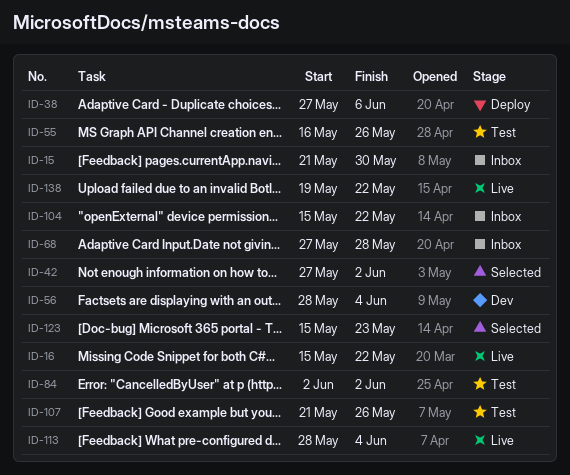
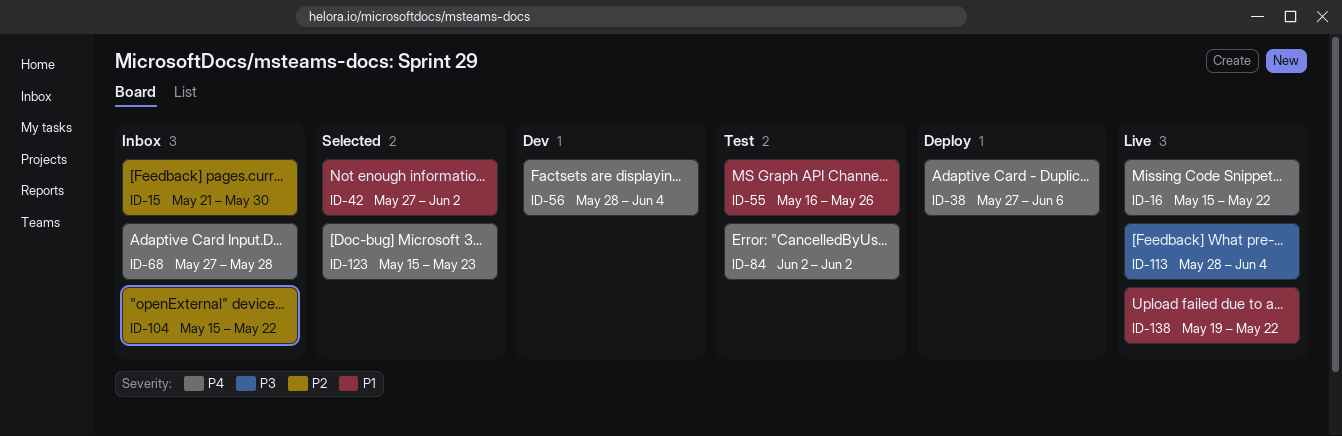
ID-107: present -> none

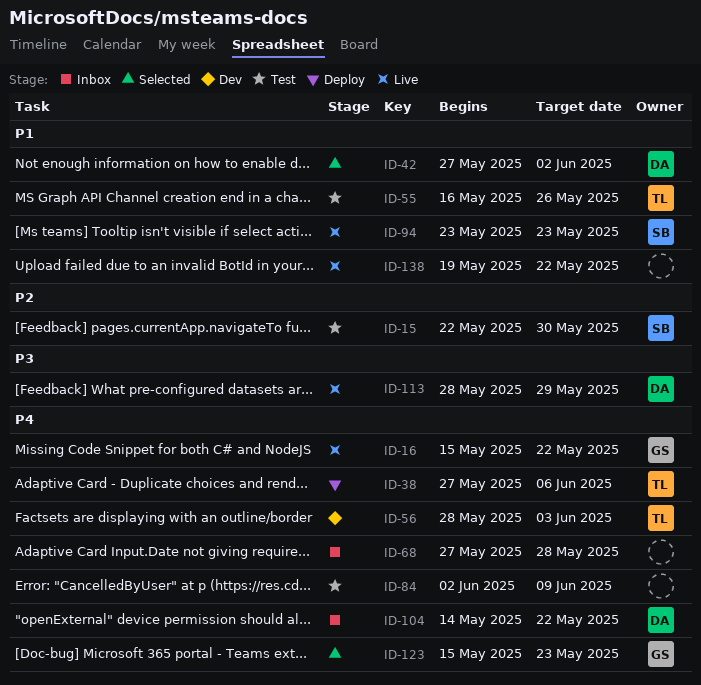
ID-15, status: Inbox -> Test
ID-15, start: May 21 -> May 22
ID-56, due: Jun 4 -> Jun 3
ID-84, due: Jun 2 -> Jun 9
ID-94: none -> present
ID-104, priority: P2 -> P4
ID-104, start: May 15 -> May 14
ID-113, due: Jun 4 -> May 29

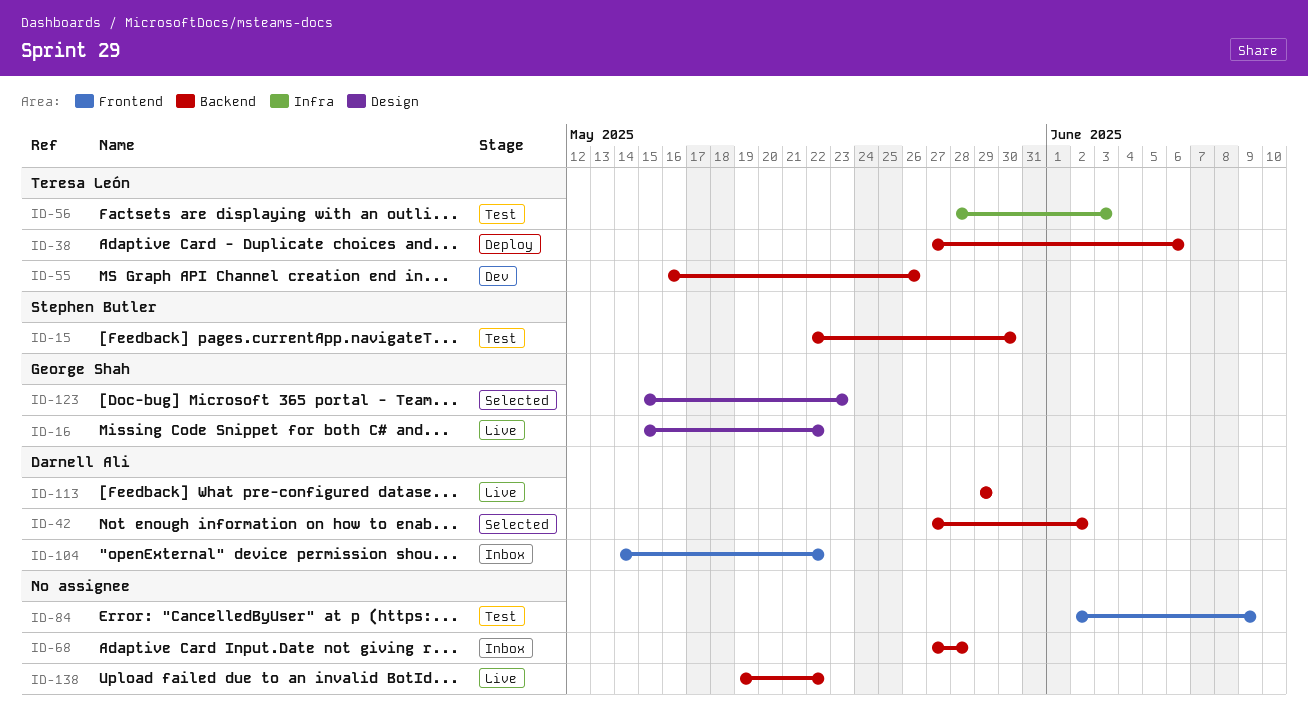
ID-55, status: Test -> Dev
ID-56, status: Dev -> Test
ID-94: present -> none
ID-113, start: May 28 -> May 29

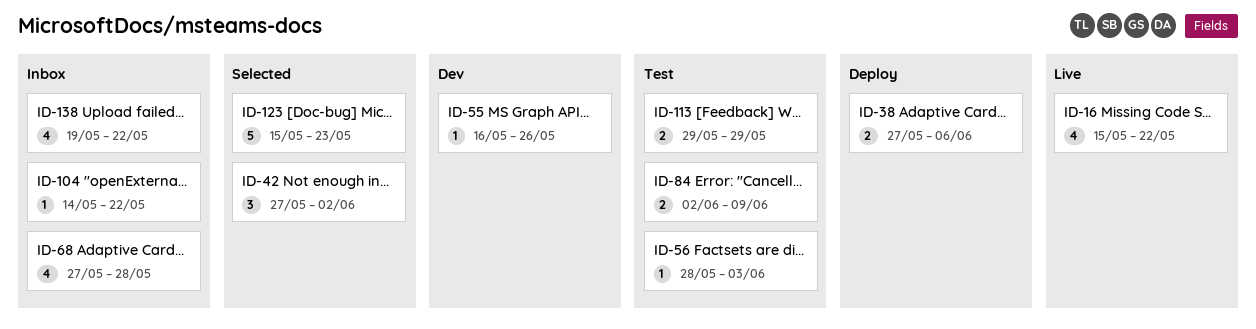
ID-15: present -> none
ID-113, status: Live -> Test
ID-138, status: Live -> Inbox

